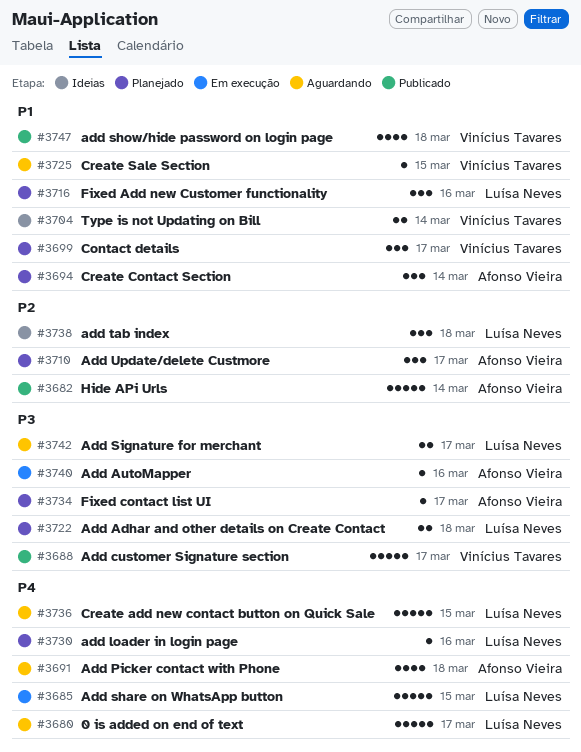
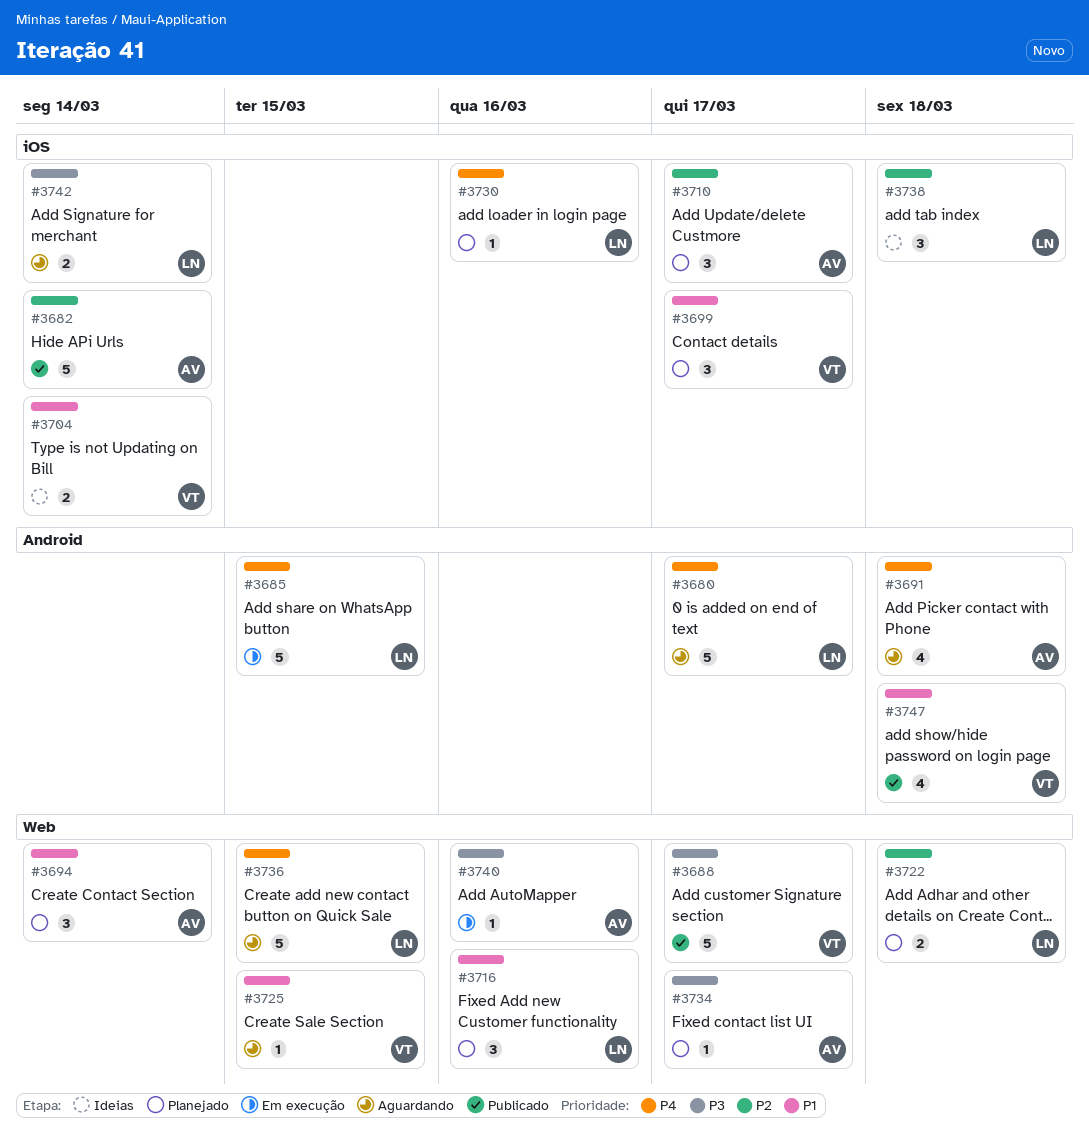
#3722, priority: P3 -> P2
#3742, due: Mar 17 -> Mar 14

